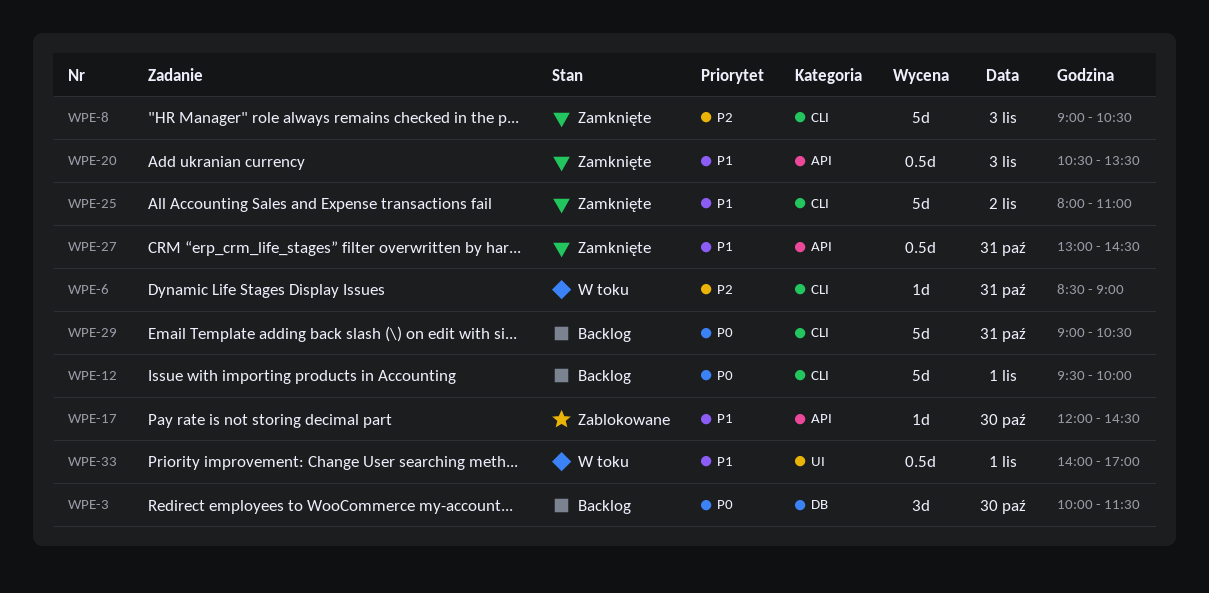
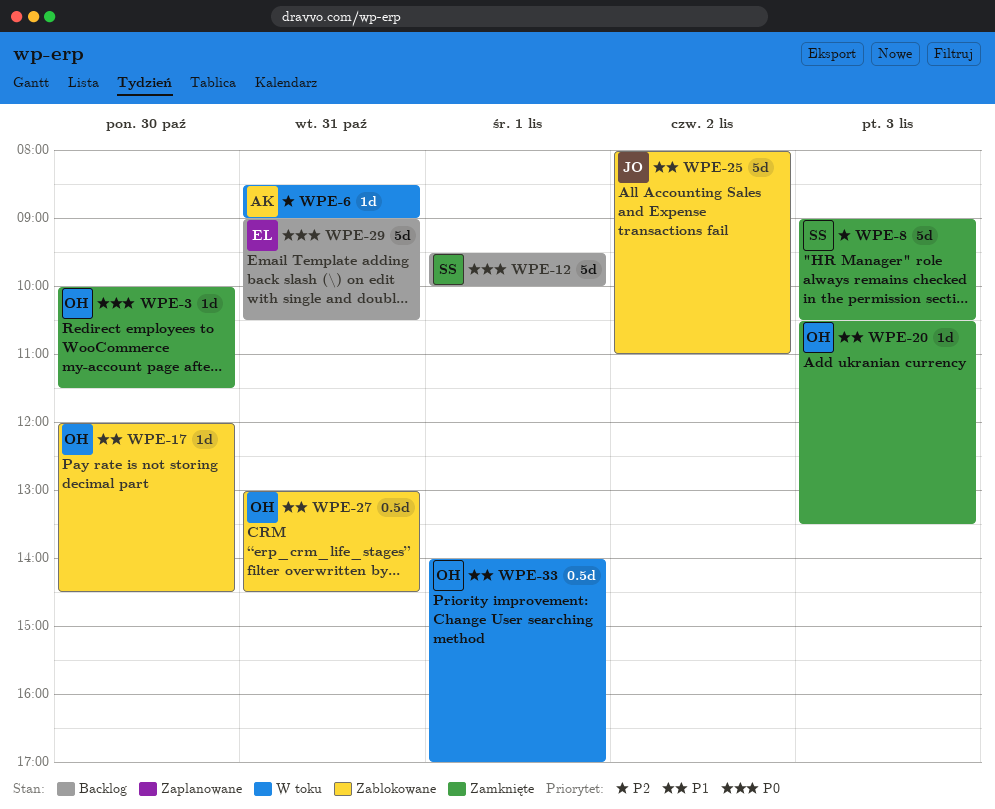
WPE-3, status: Backlog -> Zamknięte
WPE-3, estimate: 3d -> 1d
WPE-20, estimate: 0.5d -> 1d
WPE-25, status: Zamknięte -> Zablokowane
WPE-27, status: Zamknięte -> Zablokowane

